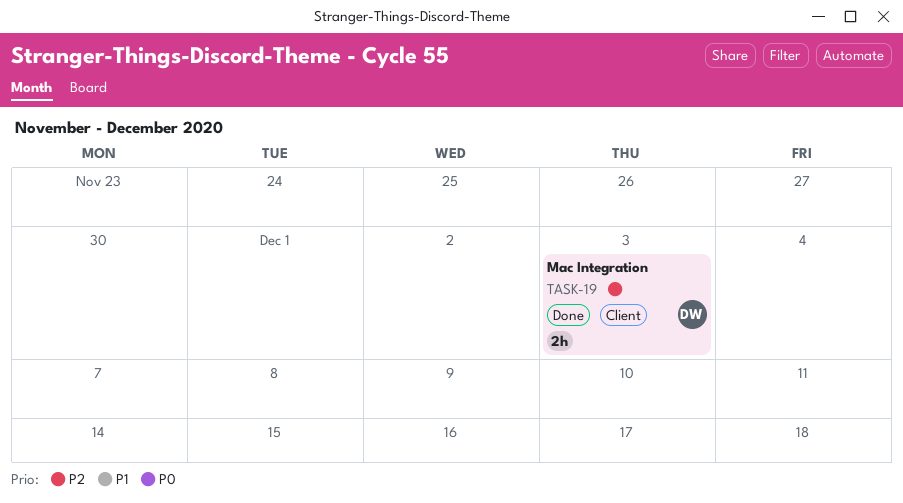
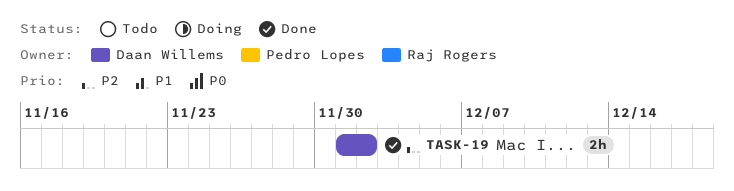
TASK-19, due: Dec 3 -> Dec 2

